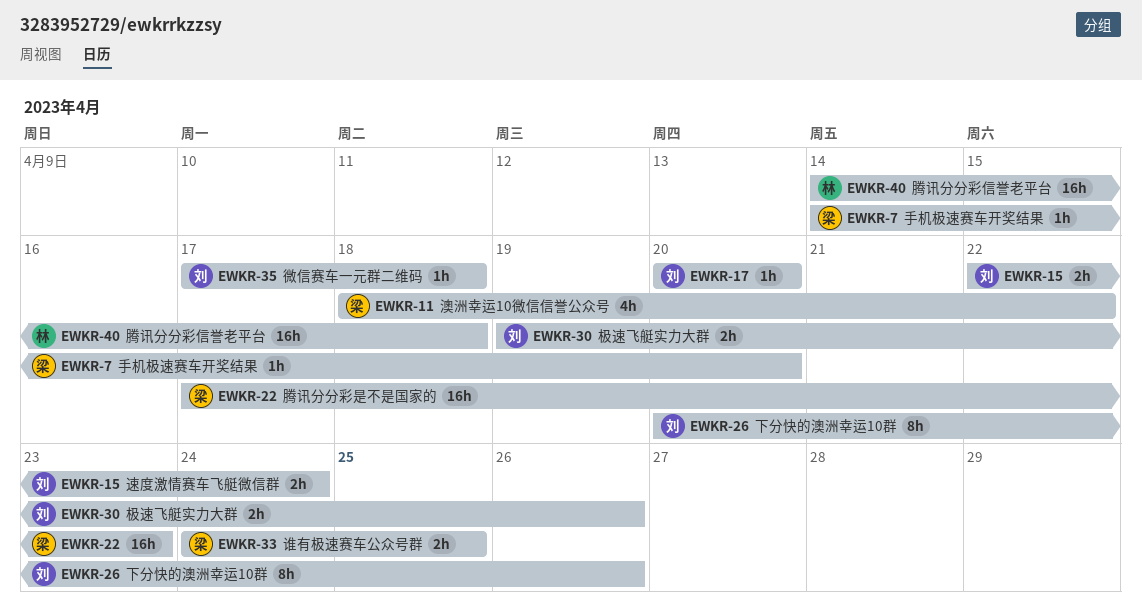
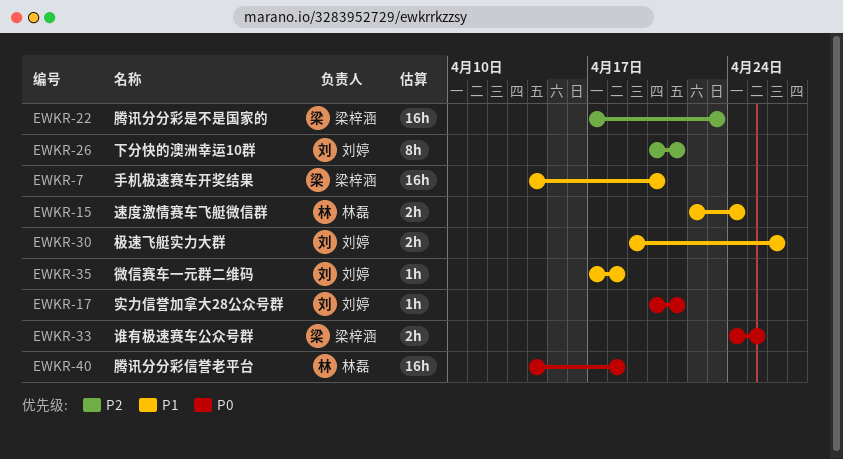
EWKR-7, estimate: 1h -> 16h
EWKR-11: present -> none
EWKR-15, owner: 刘婷 -> 林磊
EWKR-17, due: Apr 20 -> Apr 21
EWKR-26, due: Apr 26 -> Apr 21

